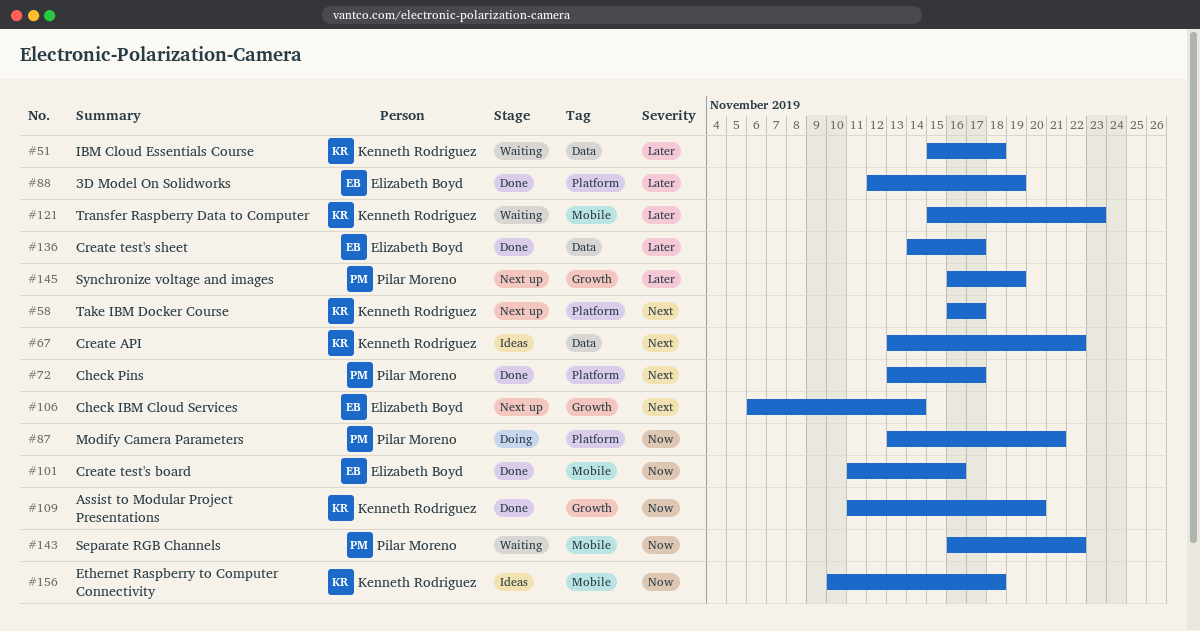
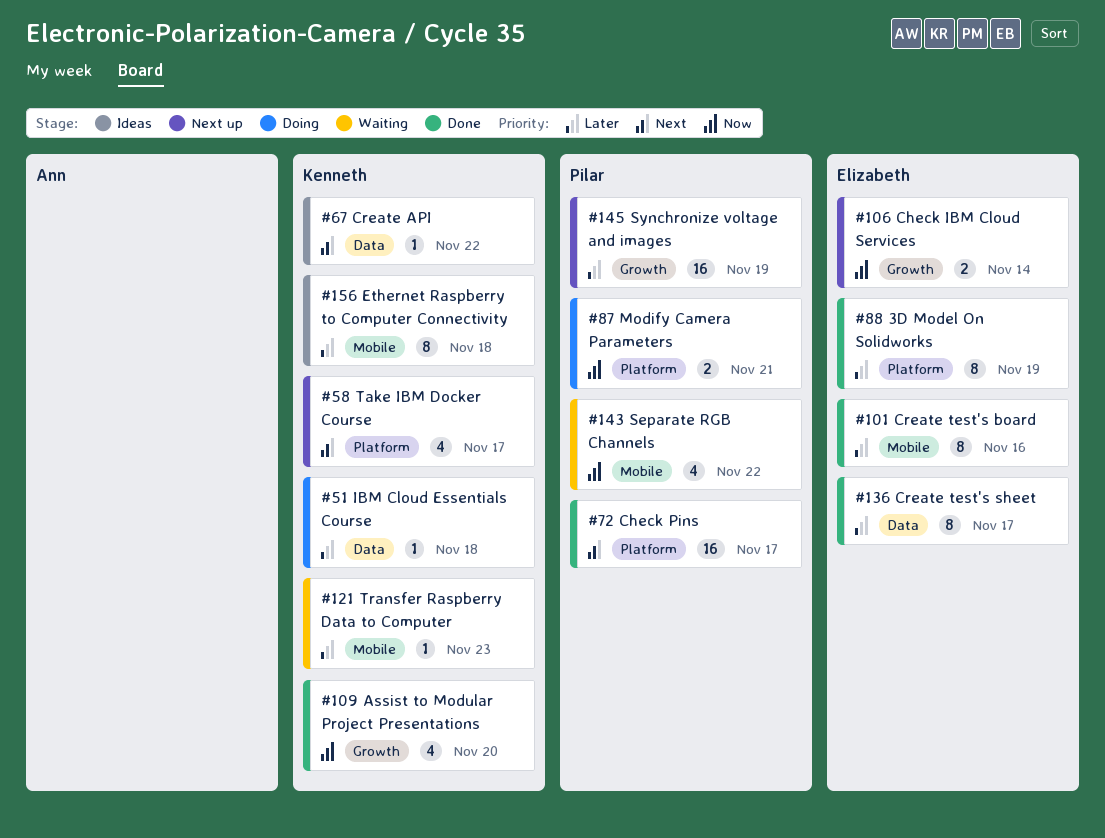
#51, status: Waiting -> Doing
#101, priority: Now -> Later
#106, priority: Next -> Now
#156, priority: Now -> Later

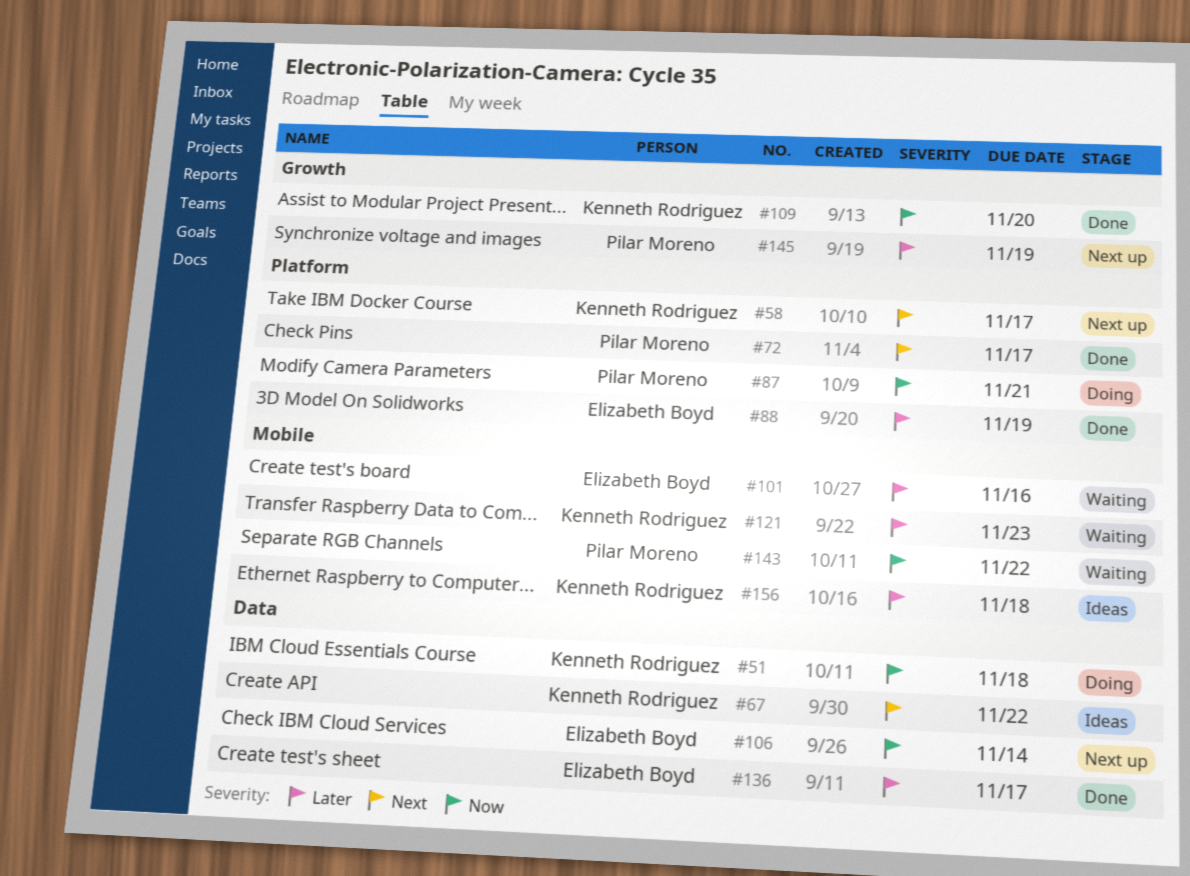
#51, priority: Later -> Now
#101, status: Done -> Waiting
#106, label: Growth -> Data

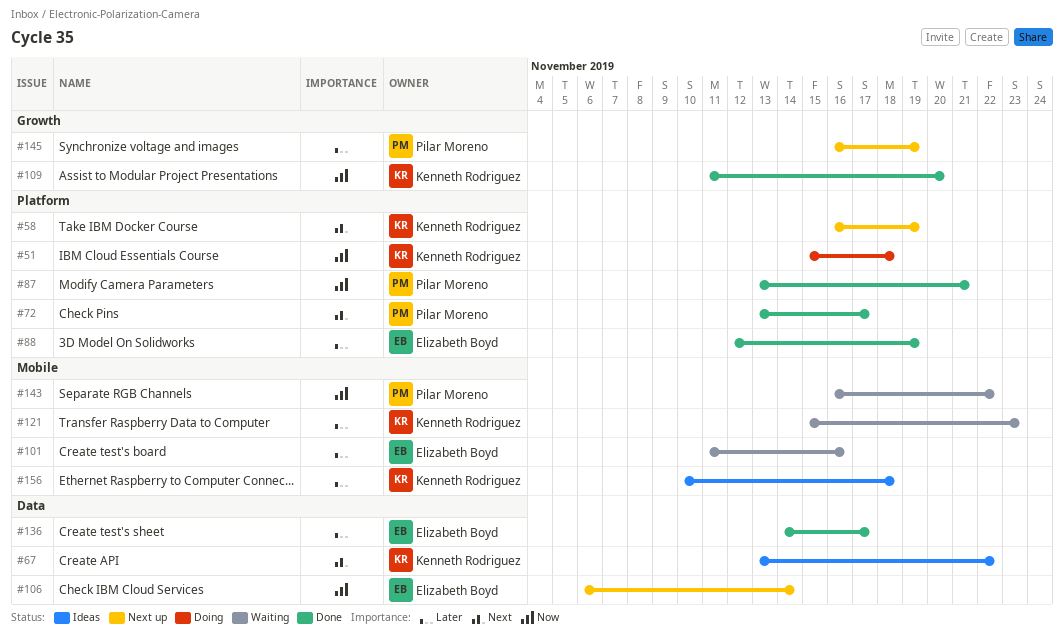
#51, label: Data -> Platform
#58, due: Nov 17 -> Nov 19
#87, status: Doing -> Done

